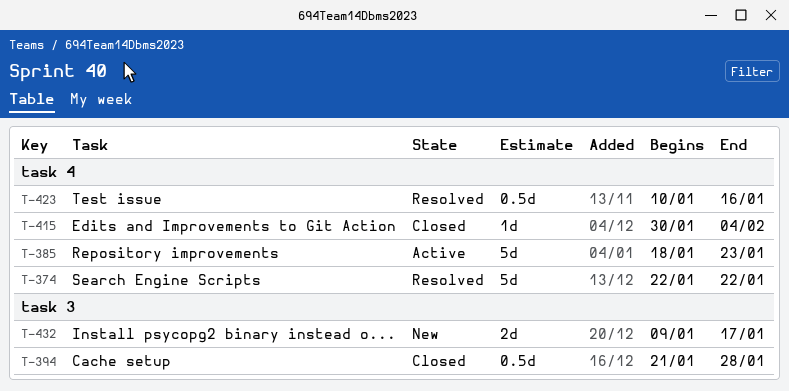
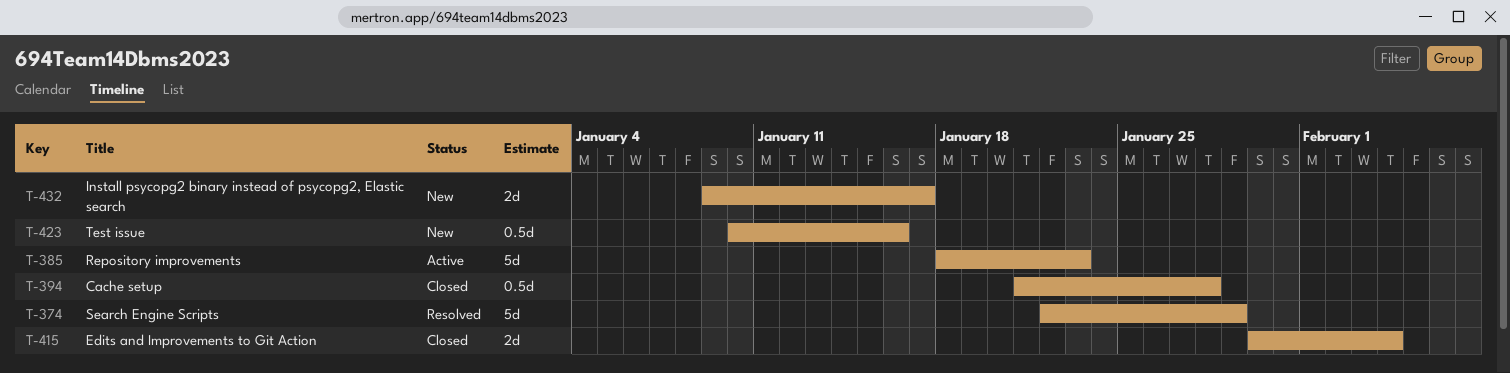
T-374, due: Jan 22 -> Jan 29
T-415, estimate: 1d -> 2d
T-423, status: Resolved -> New

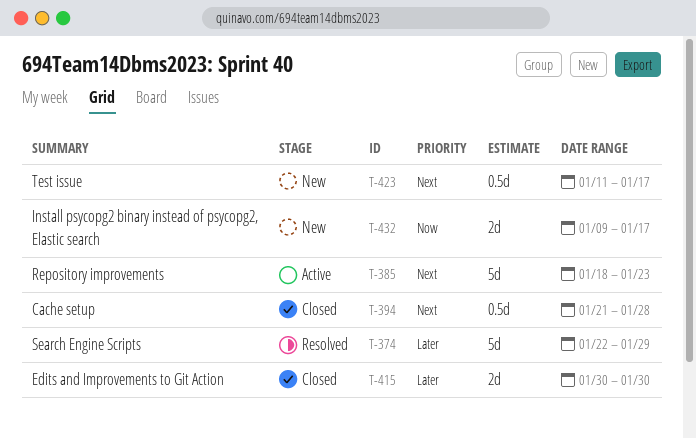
T-415, due: Feb 4 -> Jan 30
T-423, start: Jan 10 -> Jan 11
T-423, due: Jan 16 -> Jan 17

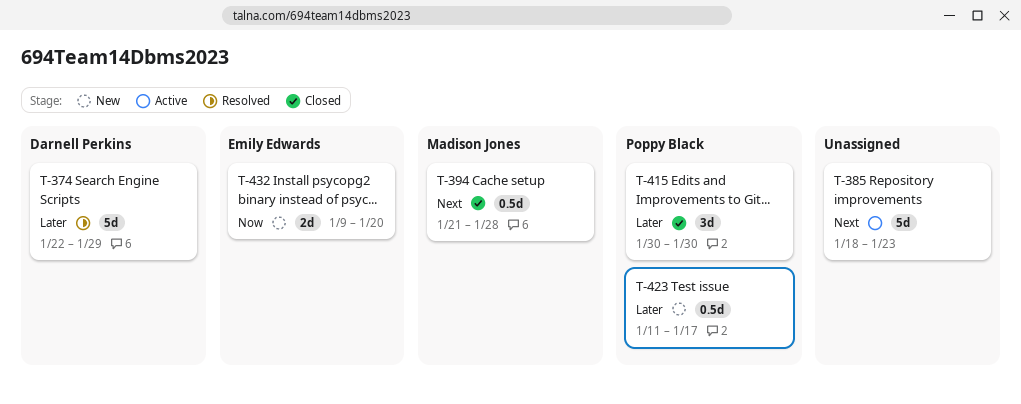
T-415, estimate: 2d -> 3d
T-423, priority: Next -> Later
T-432, due: Jan 17 -> Jan 20

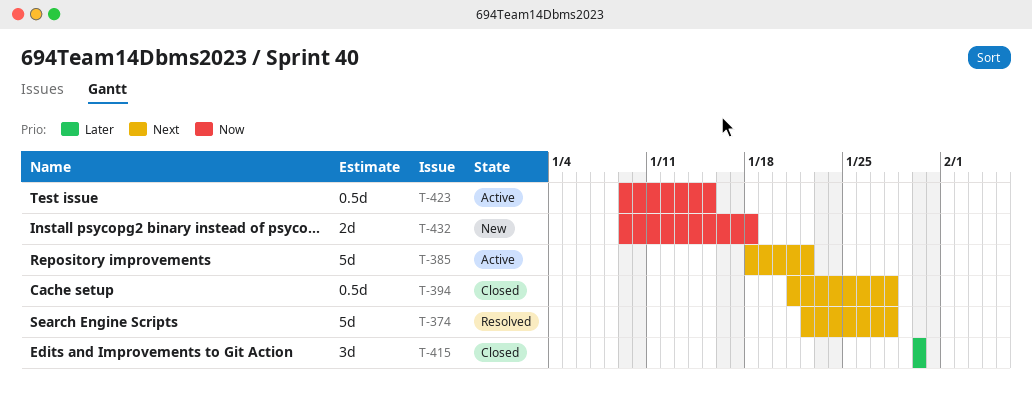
T-374, priority: Later -> Next
T-374, due: Jan 29 -> Jan 28
T-385, due: Jan 23 -> Jan 22
T-423, status: New -> Active
T-423, priority: Later -> Now
T-423, start: Jan 11 -> Jan 9
T-423, due: Jan 17 -> Jan 15
T-432, due: Jan 20 -> Jan 18

